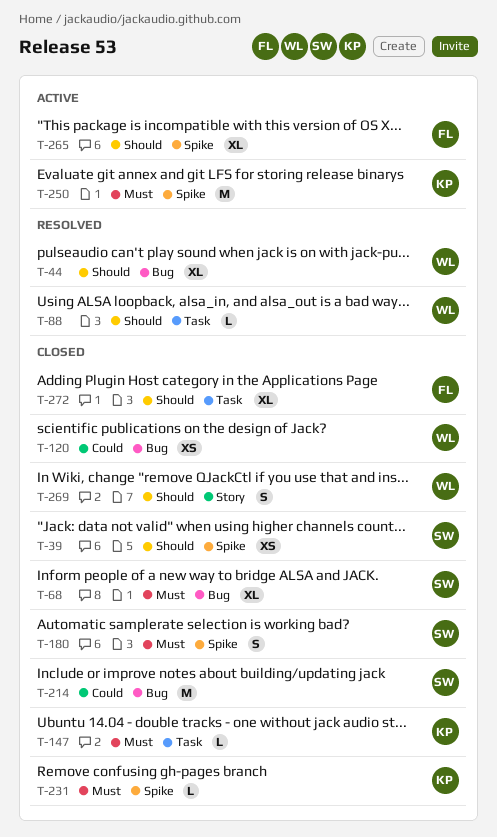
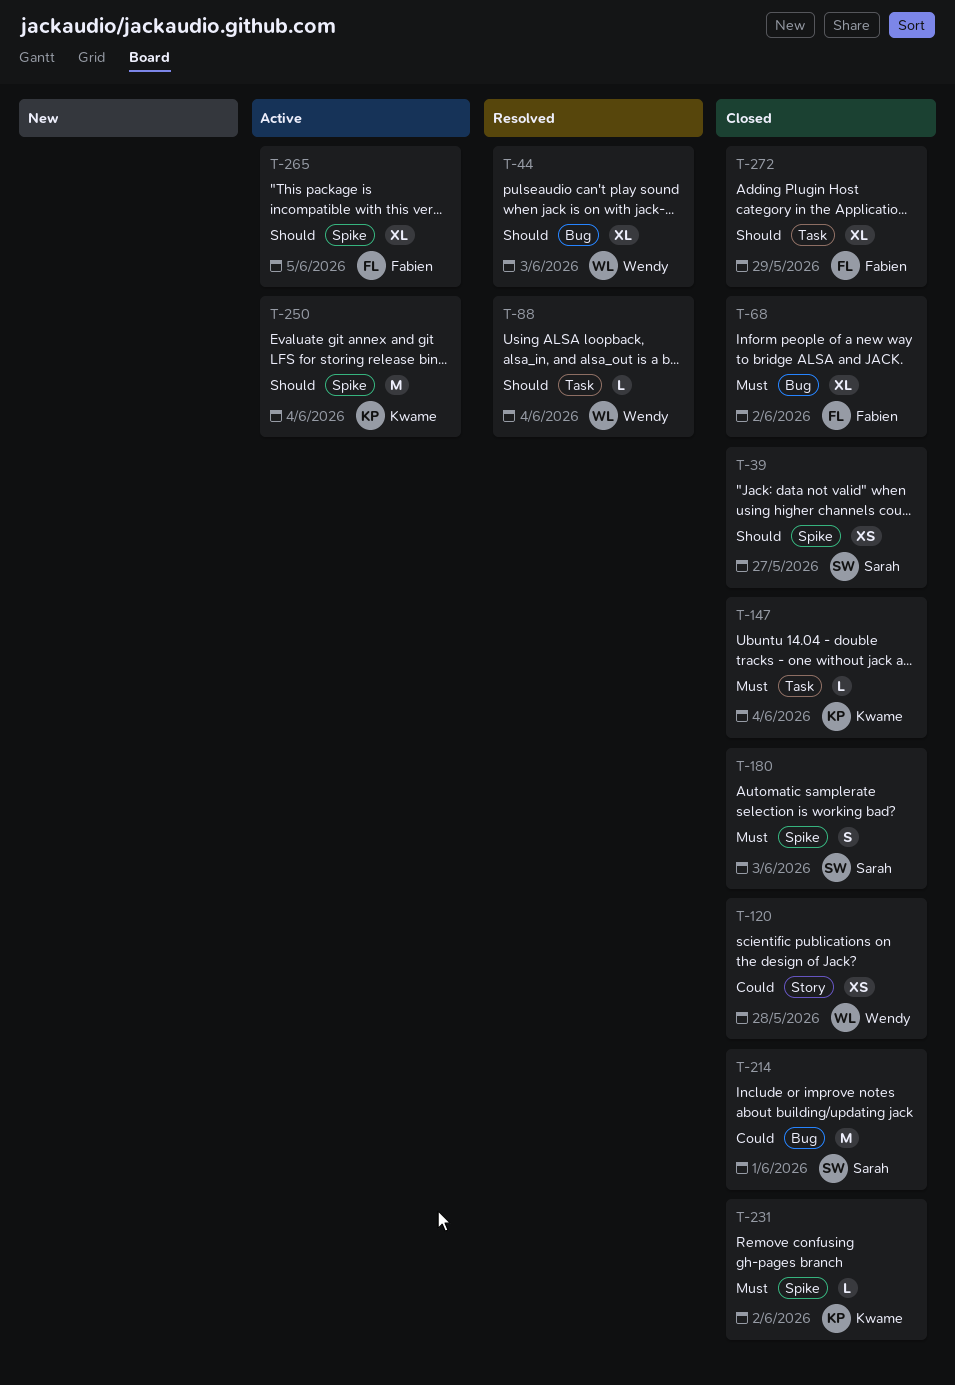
T-68, owner: Sarah -> Fabien
T-120, label: Bug -> Story
T-250, priority: Must -> Should
T-269: present -> none

